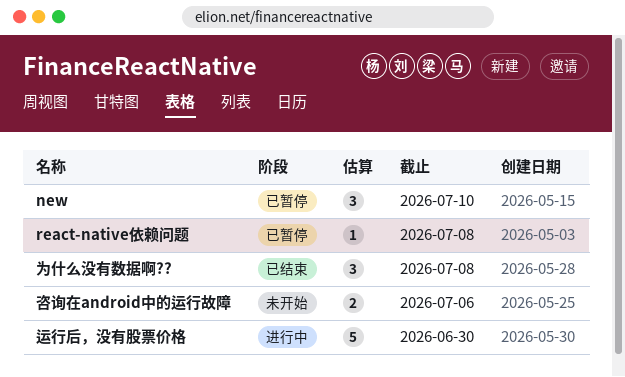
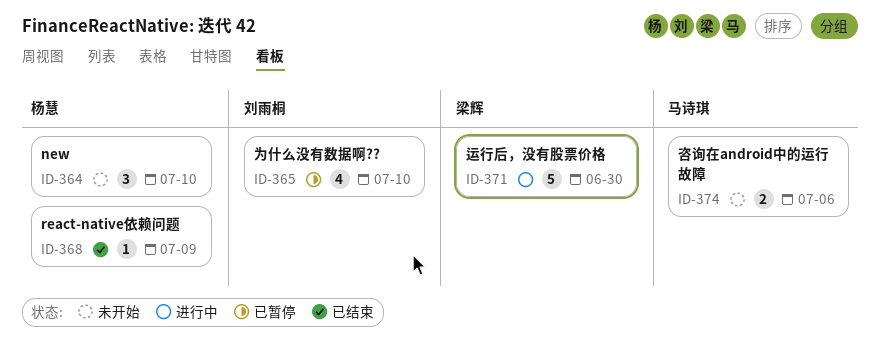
new, status: 已暂停 -> 未开始
react-native依赖问题, status: 已暂停 -> 已结束
react-native依赖问题, due: Jul 8 -> Jul 9
为什么没有数据啊??, status: 已结束 -> 已暂停
为什么没有数据啊??, estimate: 3 -> 4
为什么没有数据啊??, due: Jul 8 -> Jul 10

